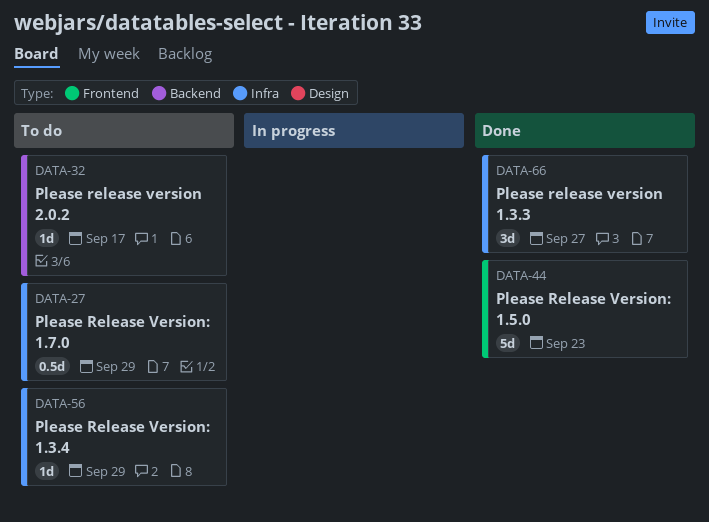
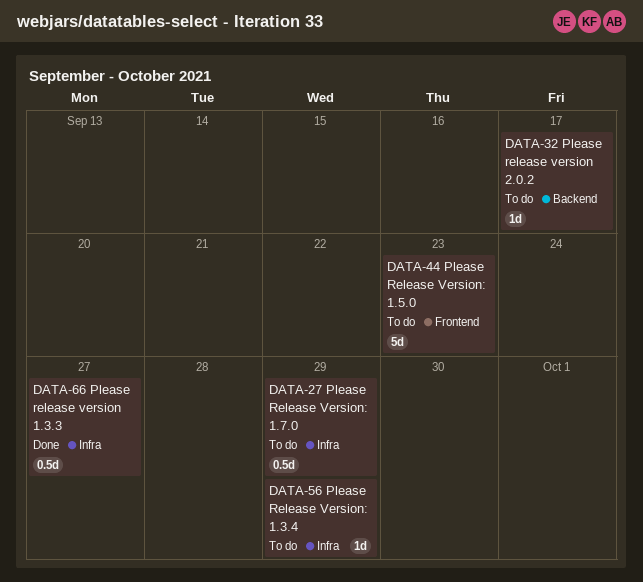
DATA-44, status: Done -> To do
DATA-66, estimate: 3d -> 0.5d

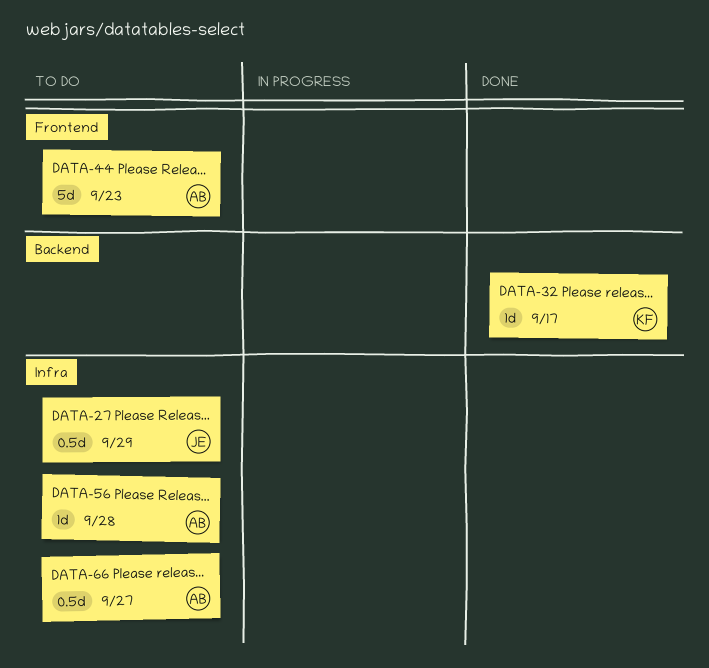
DATA-32, status: To do -> Done
DATA-56, due: Sep 29 -> Sep 28
DATA-66, status: Done -> To do

